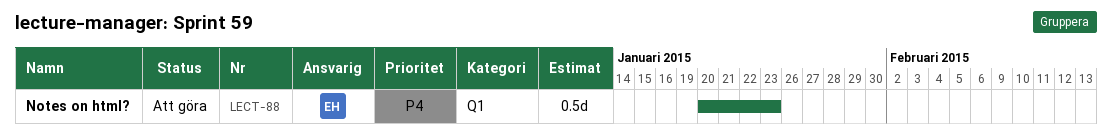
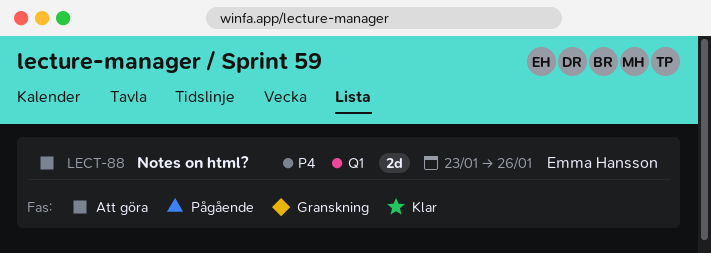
LECT-88, estimate: 0.5d -> 2d
LECT-88, start: Jan 20 -> Jan 23
LECT-88, due: Jan 23 -> Jan 26

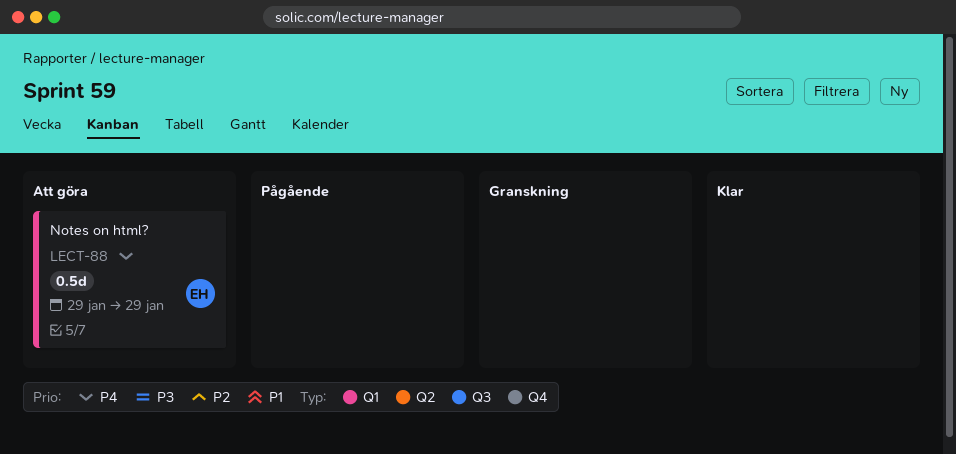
LECT-88, estimate: 2d -> 0.5d
LECT-88, start: Jan 23 -> Jan 29
LECT-88, due: Jan 26 -> Jan 29

